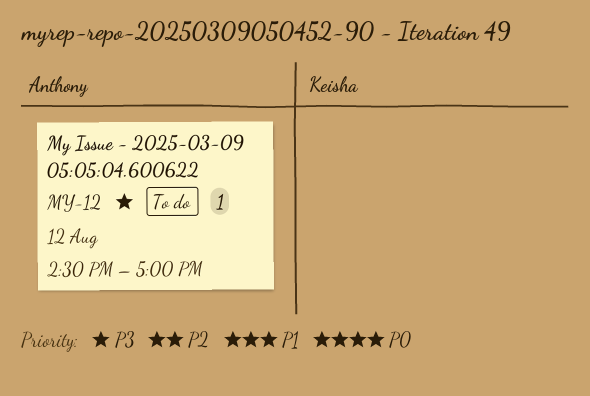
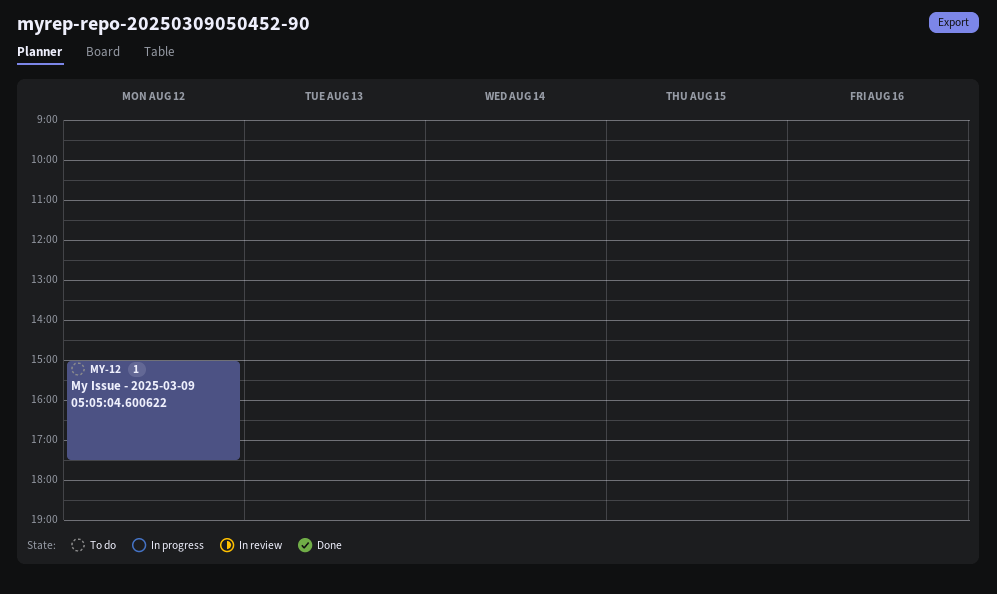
MY-12, begins: 14:30 -> 15:00
MY-12, ends: 17:00 -> 17:30

